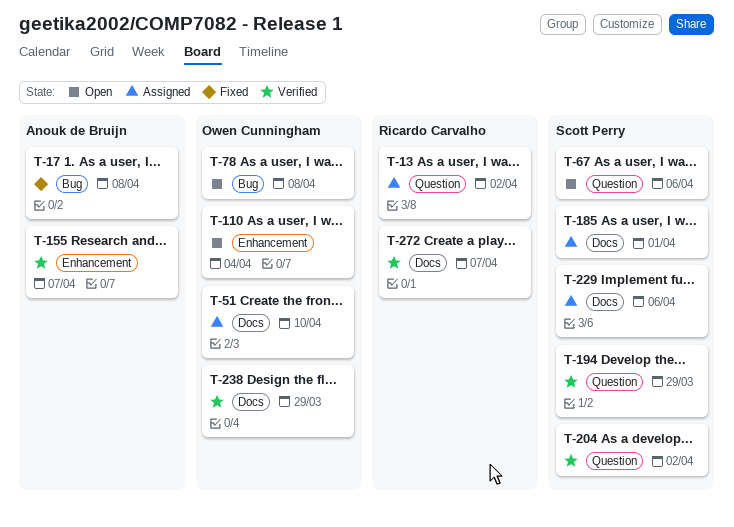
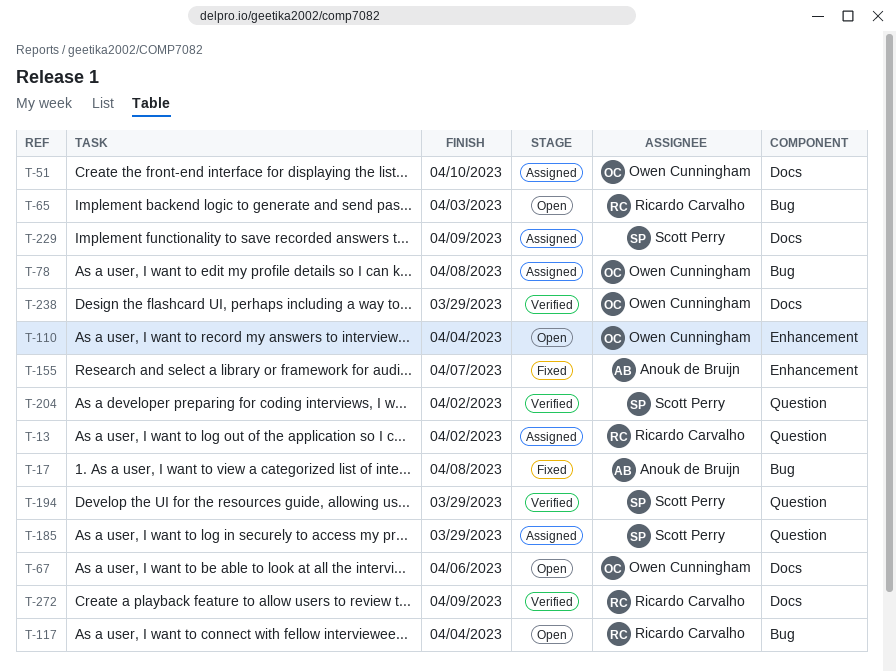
T-65: none -> present
T-67, owner: Scott Perry -> Owen Cunningham
T-67, label: Question -> Docs
T-78, status: Open -> Assigned
T-117: none -> present
T-155, status: Verified -> Fixed
T-185, label: Docs -> Question
T-185, due: Apr 1 -> Mar 29
T-229, due: Apr 6 -> Apr 9
T-272, due: Apr 7 -> Apr 9

